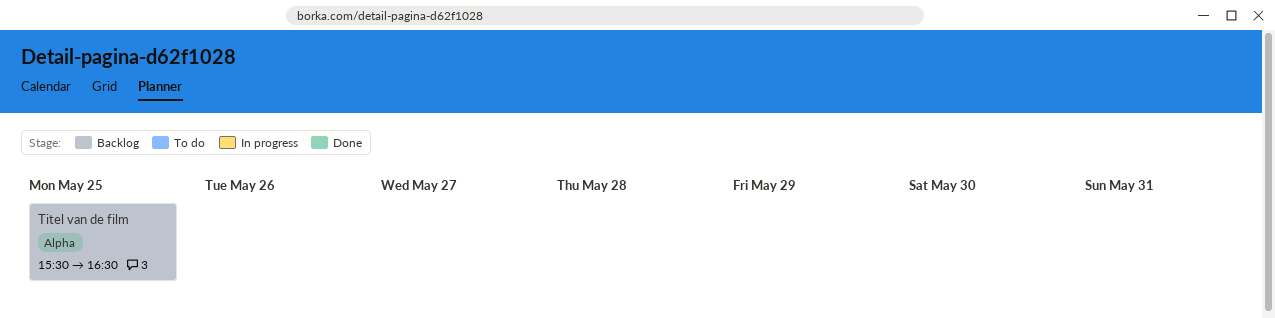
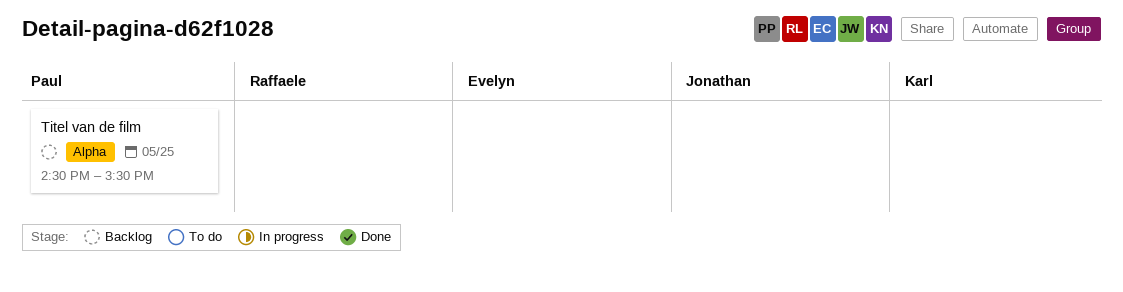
Titel van de film, begins: 15:30 -> 14:30
Titel van de film, ends: 16:30 -> 15:30

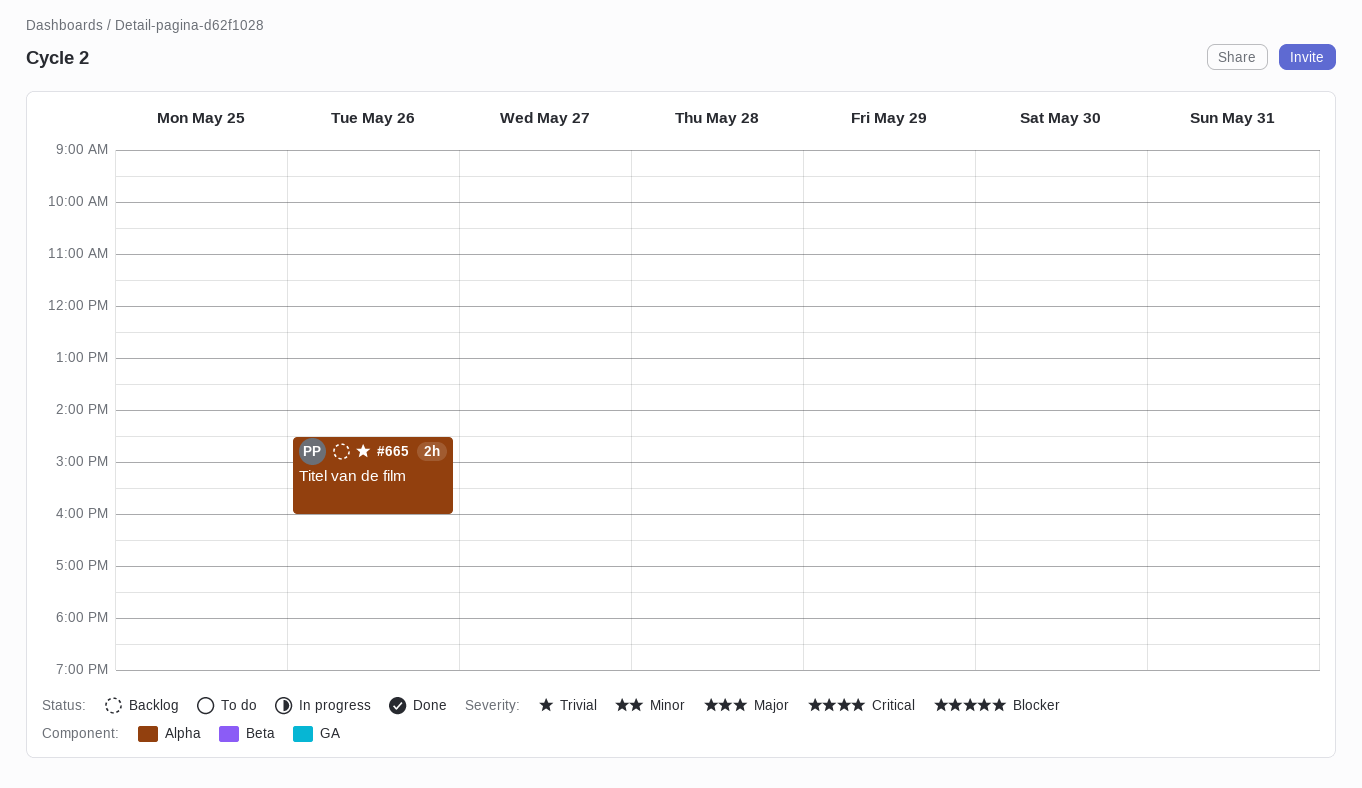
Titel van de film, day: May 25 -> May 26
Titel van de film, ends: 15:30 -> 16:00

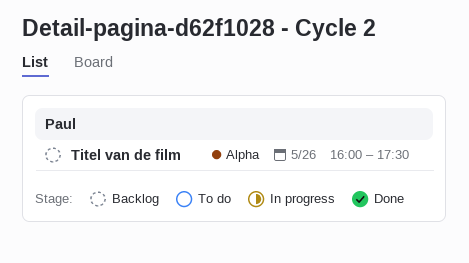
Titel van de film, begins: 14:30 -> 16:00
Titel van de film, ends: 16:00 -> 17:30

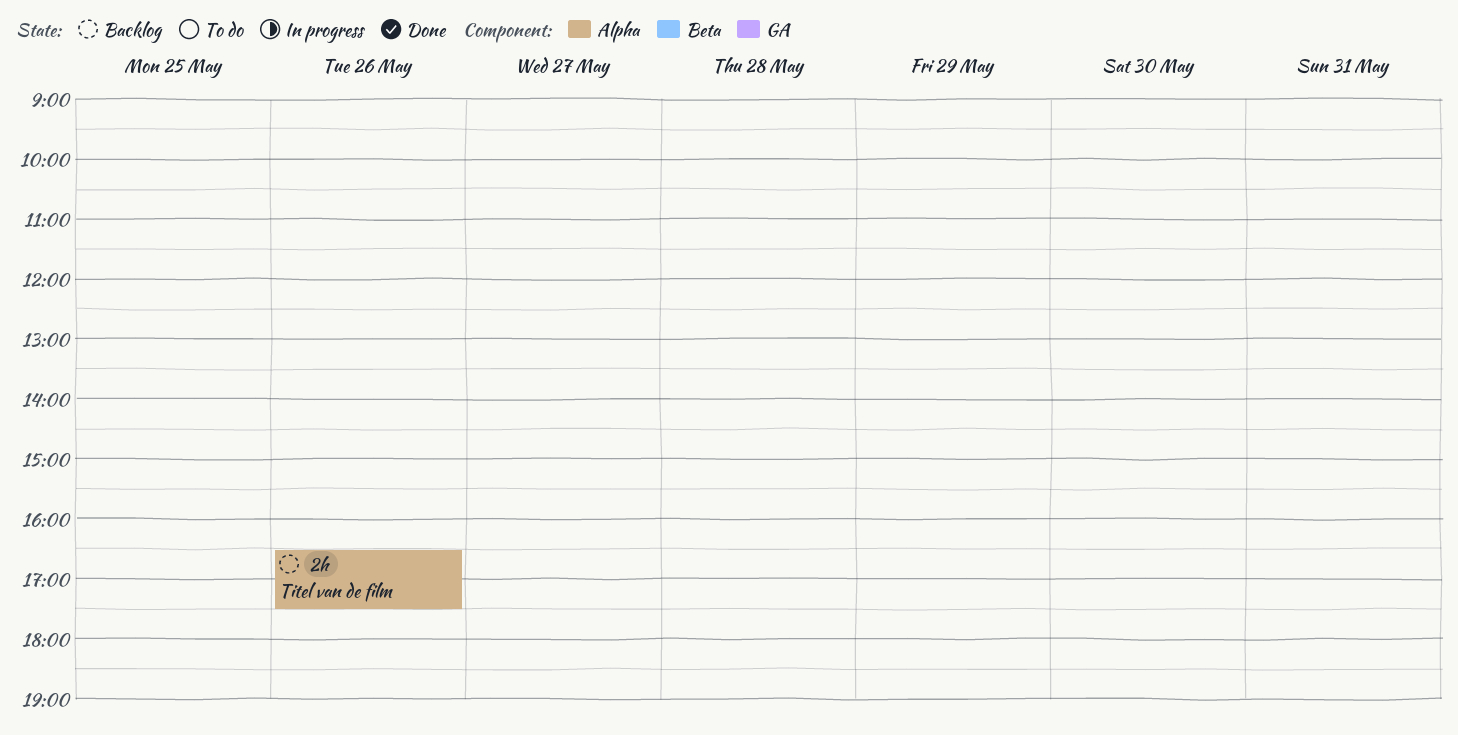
Titel van de film, begins: 16:00 -> 16:30

